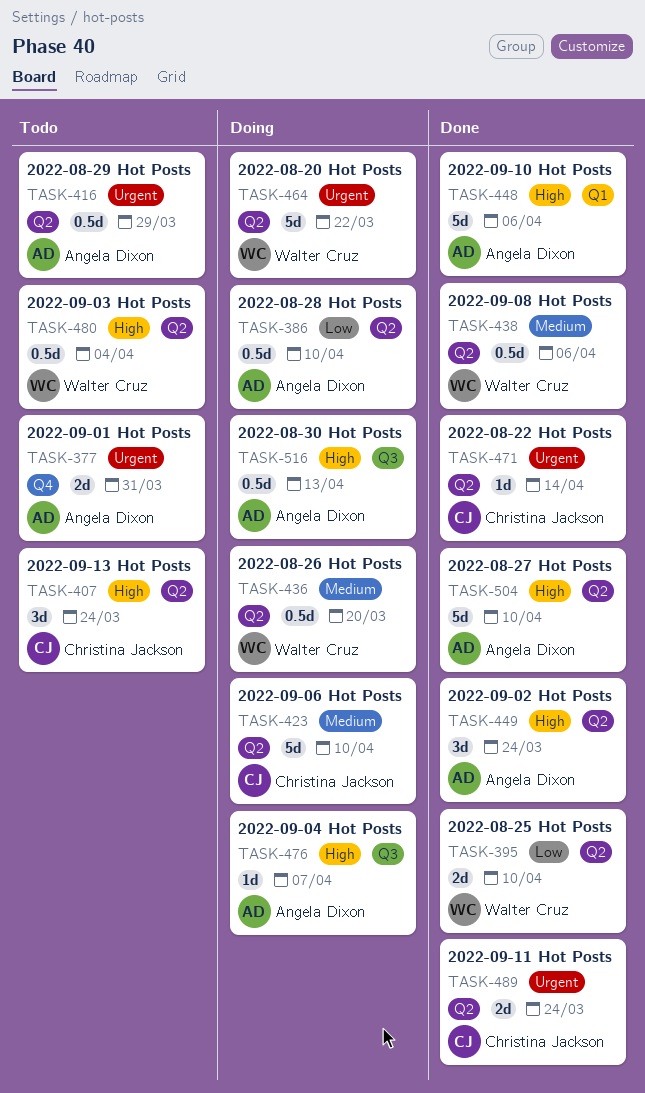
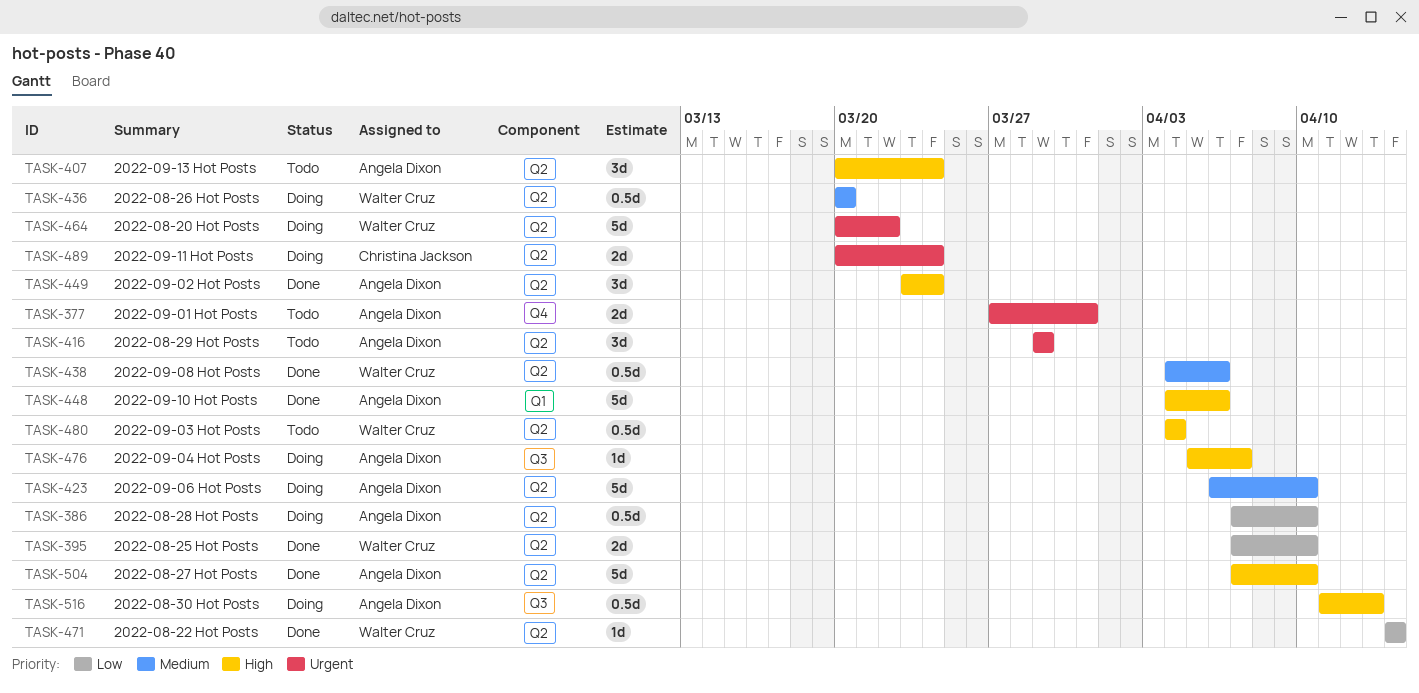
TASK-407, owner: Christina Jackson -> Angela Dixon
TASK-416, estimate: 0.5d -> 3d
TASK-423, owner: Christina Jackson -> Angela Dixon
TASK-471, owner: Christina Jackson -> Walter Cruz
TASK-471, priority: Urgent -> Low
TASK-489, status: Done -> Doing

